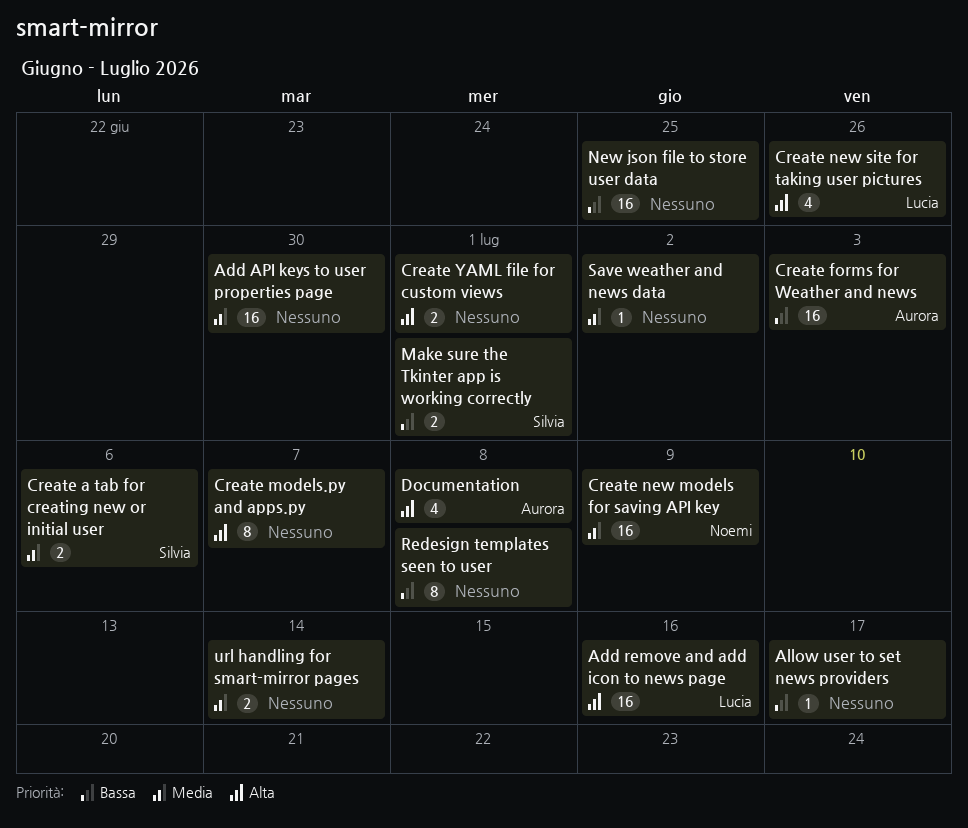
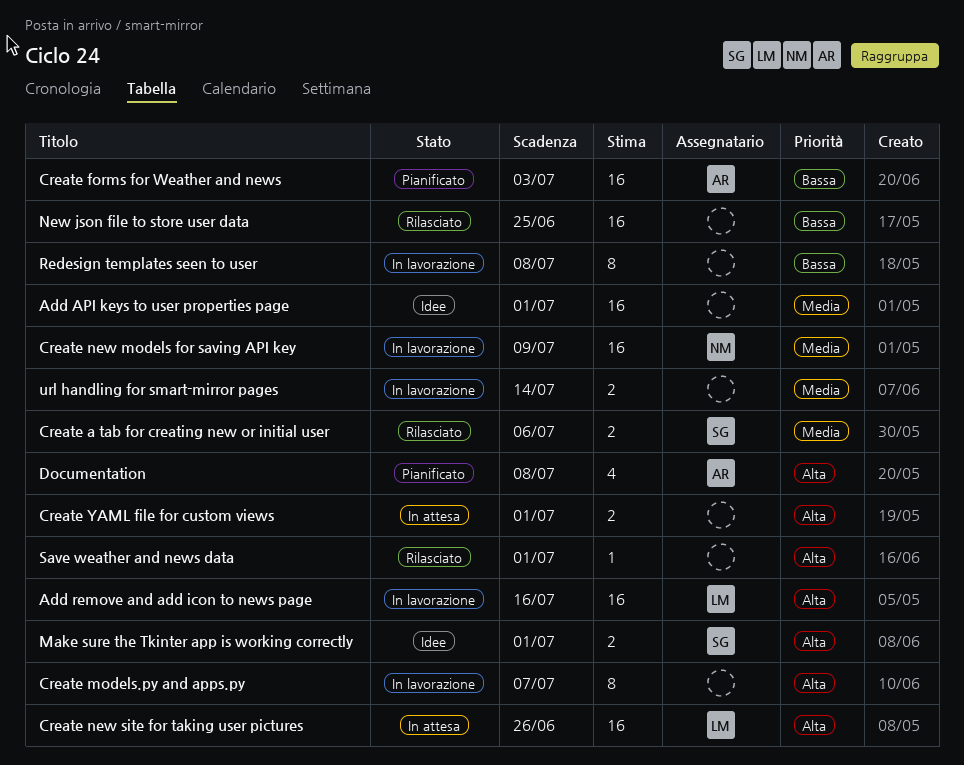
Add API keys to user properties page, due: Jun 30 -> Jul 1
Allow user to set news providers: present -> none
Create new site for taking user pictures, estimate: 4 -> 16
Make sure the Tkinter app is working correctly, priority: Bassa -> Alta
Save weather and news data, priority: Media -> Alta
Save weather and news data, due: Jul 2 -> Jul 1

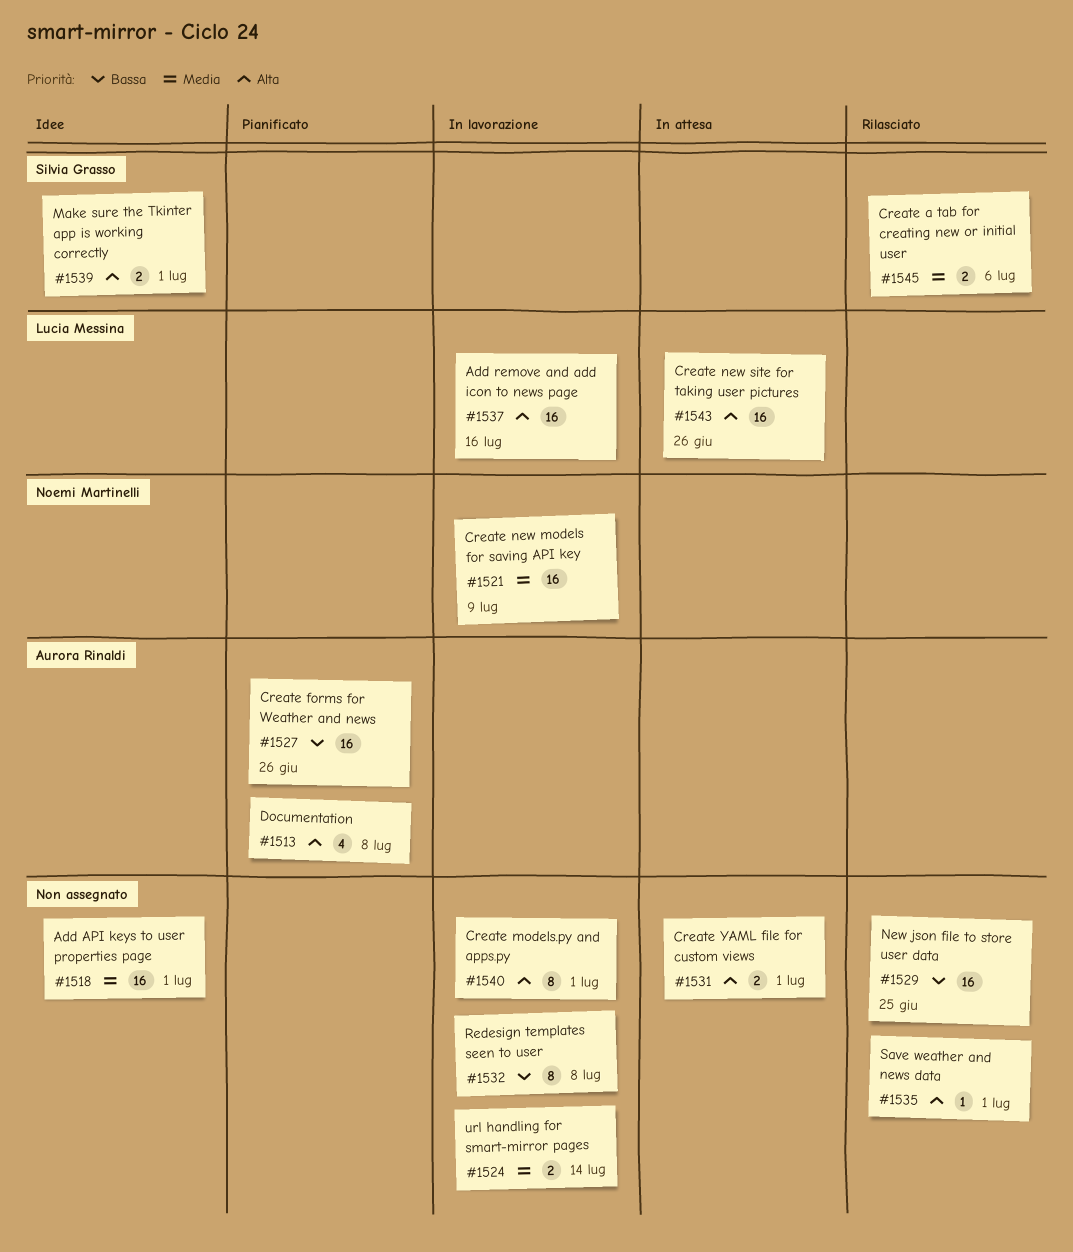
Create forms for Weather and news, due: Jul 3 -> Jun 26
Create models.py and apps.py, due: Jul 7 -> Jul 1

